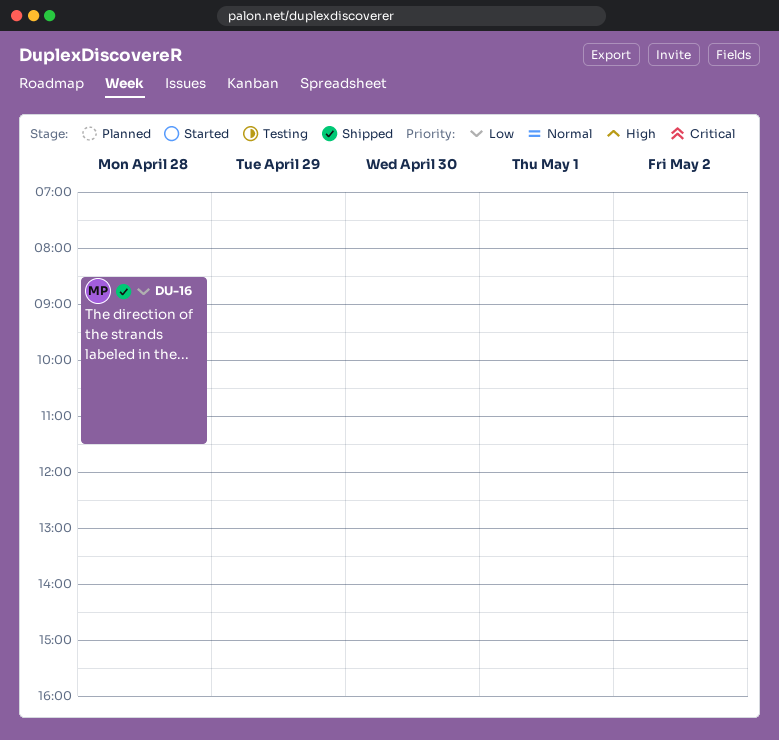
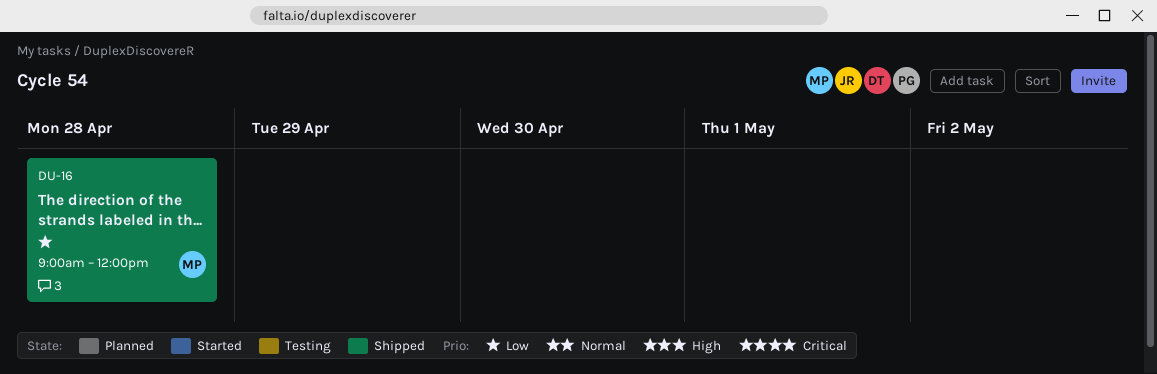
DU-16, begins: 08:30 -> 09:00
DU-16, ends: 11:30 -> 12:00

